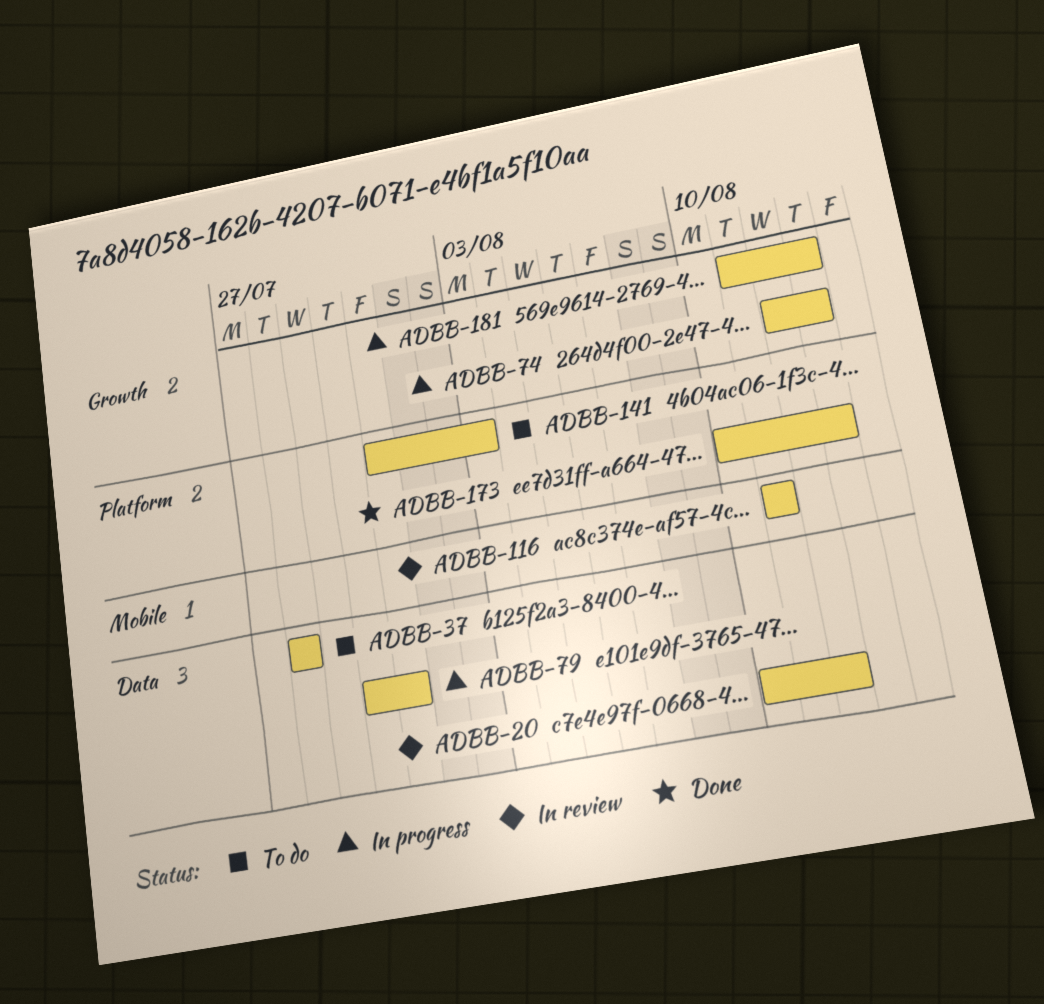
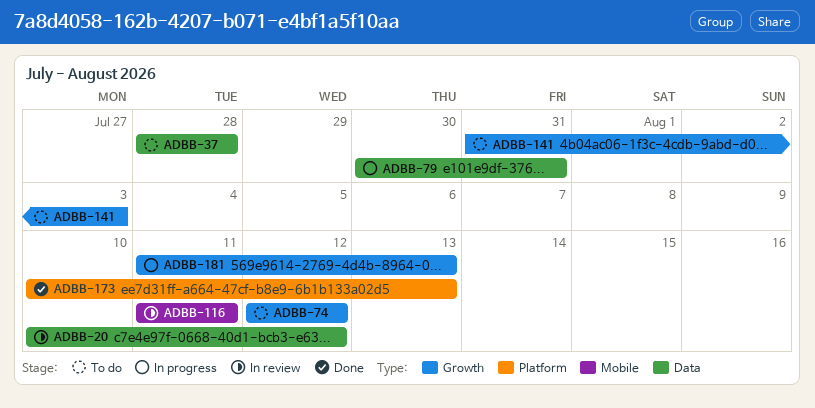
ADBB-74, status: In progress -> To do
ADBB-74, due: Aug 13 -> Aug 12
ADBB-141, label: Platform -> Growth

